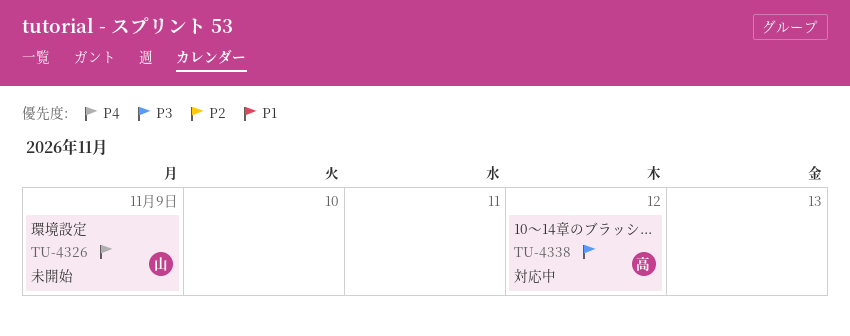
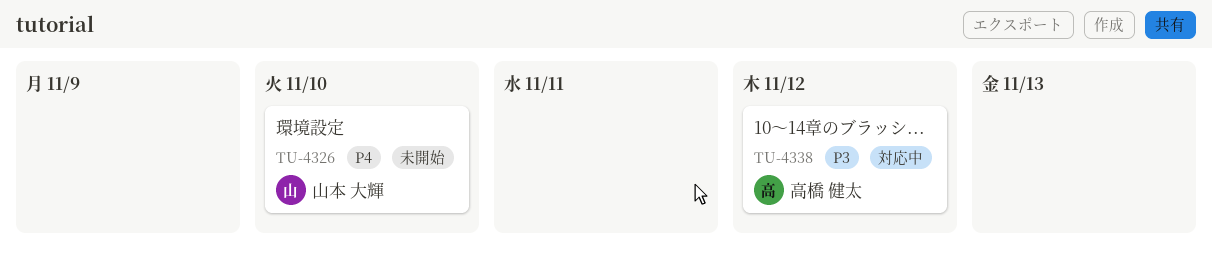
TU-4326, due: Nov 9 -> Nov 10

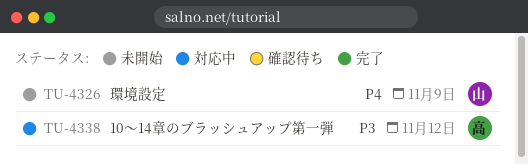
TU-4326, due: Nov 10 -> Nov 9

